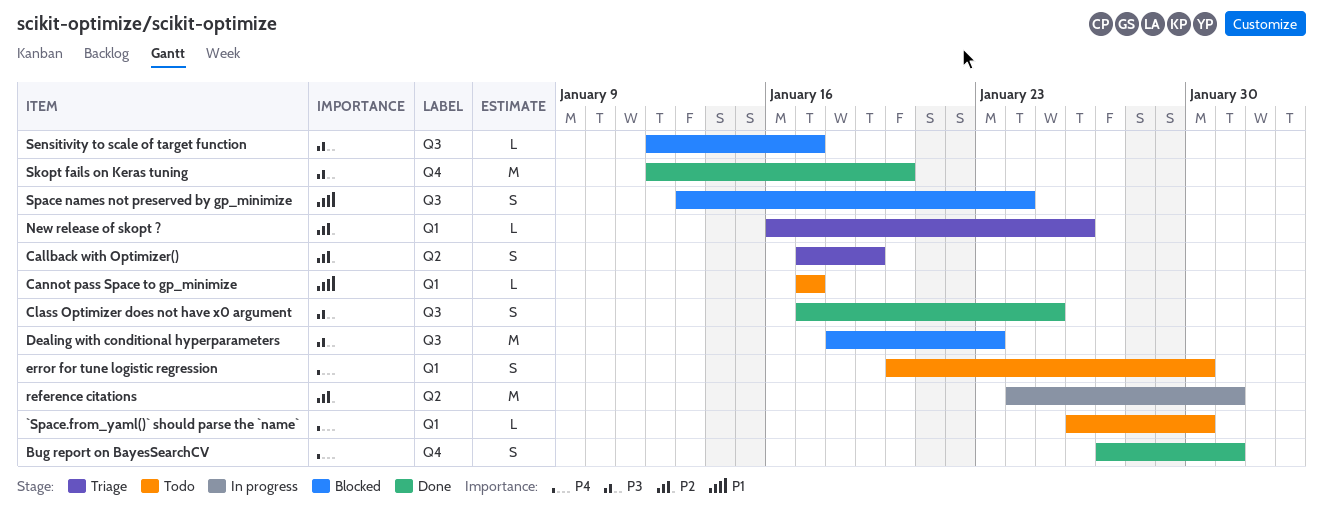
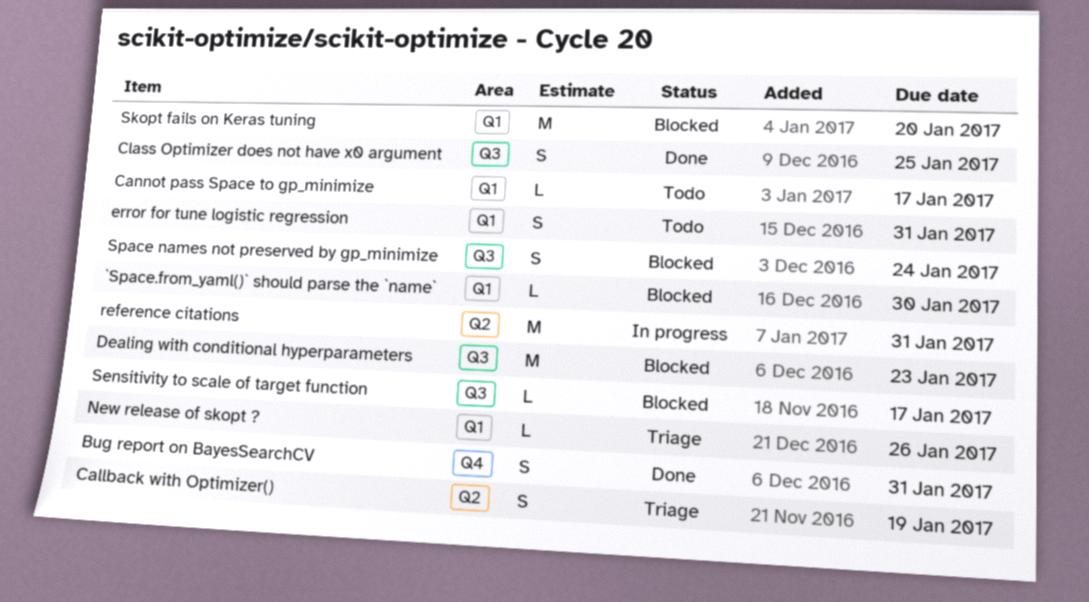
`Space.from_yaml()` should parse the `name`, status: Todo -> Blocked
error for tune logistic regression, due: Jan 30 -> Jan 31
Skopt fails on Keras tuning, status: Done -> Blocked
Skopt fails on Keras tuning, label: Q4 -> Q1

